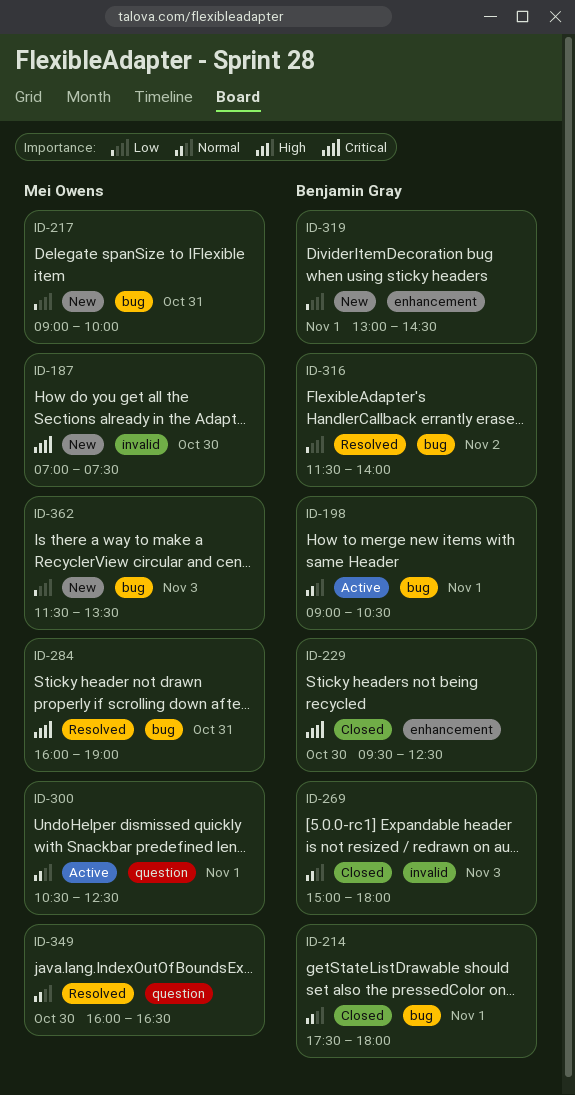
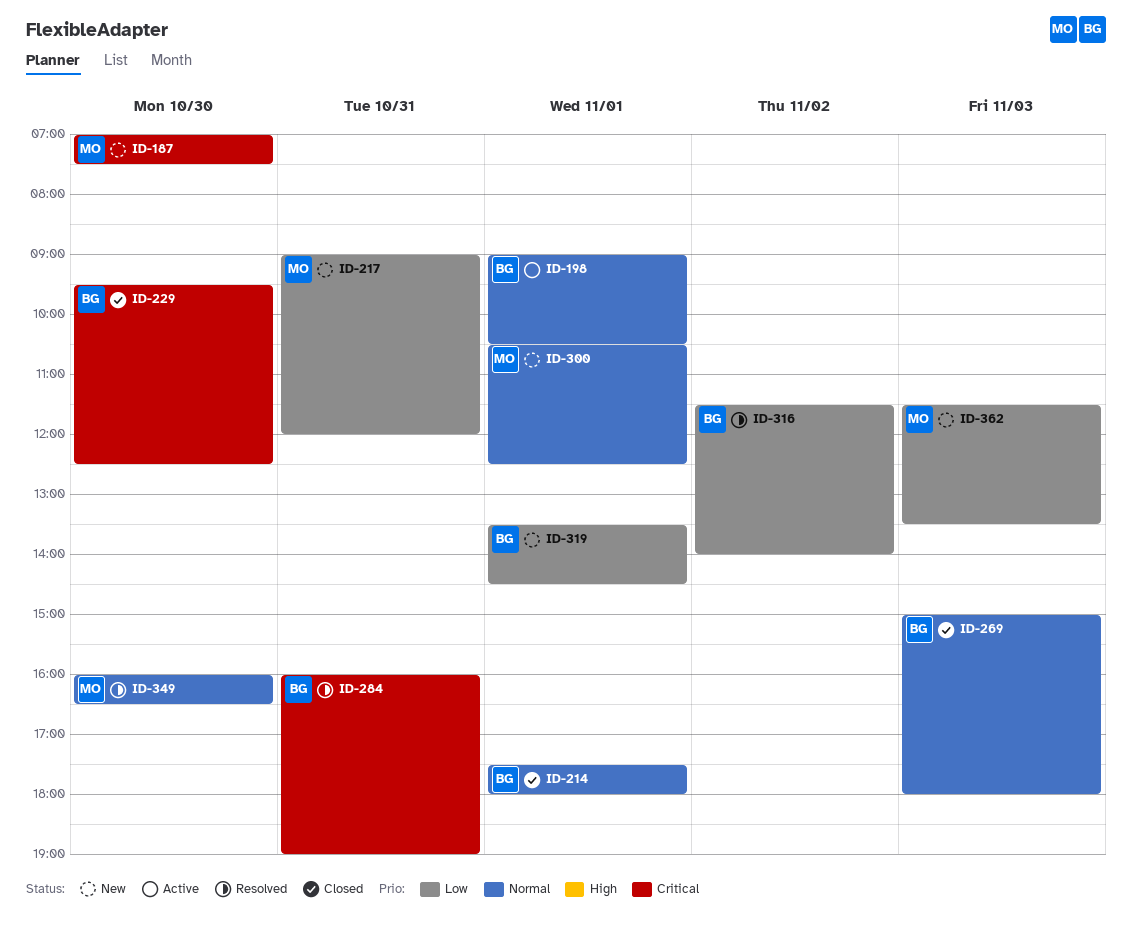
ID-217, ends: 10:00 -> 12:00
ID-284, owner: Mei Owens -> Benjamin Gray
ID-300, status: Active -> New
ID-319, begins: 13:00 -> 13:30

